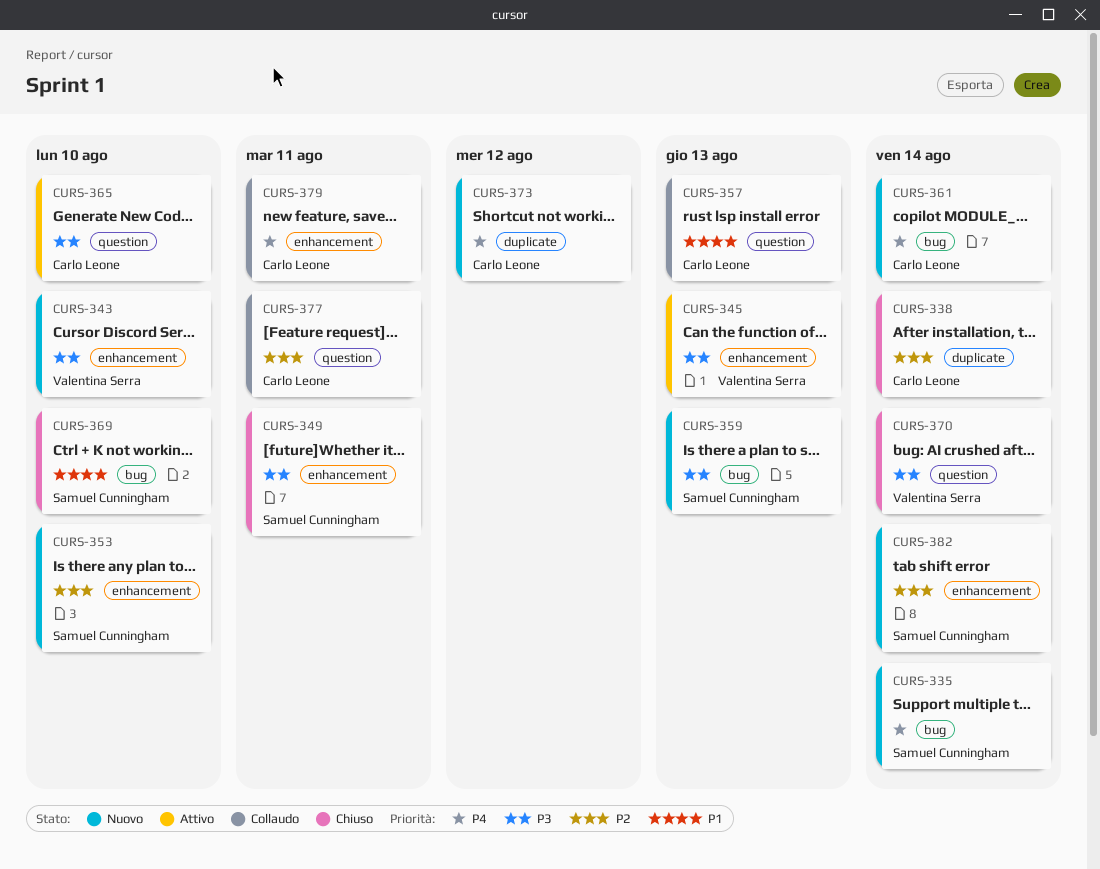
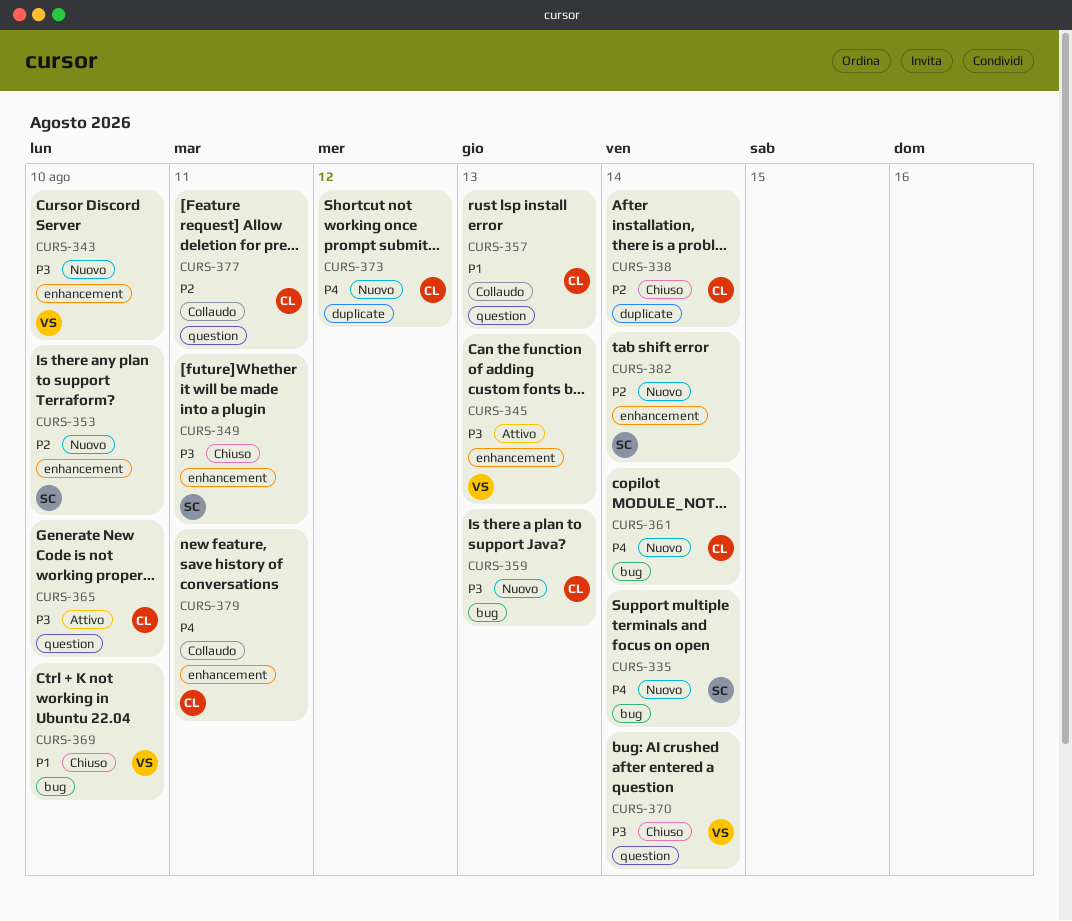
CURS-359, owner: Samuel Cunningham -> Carlo Leone
CURS-369, owner: Samuel Cunningham -> Valentina Serra

